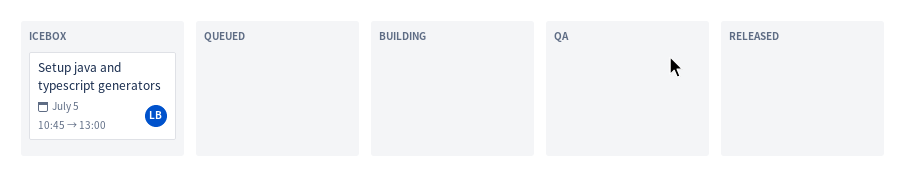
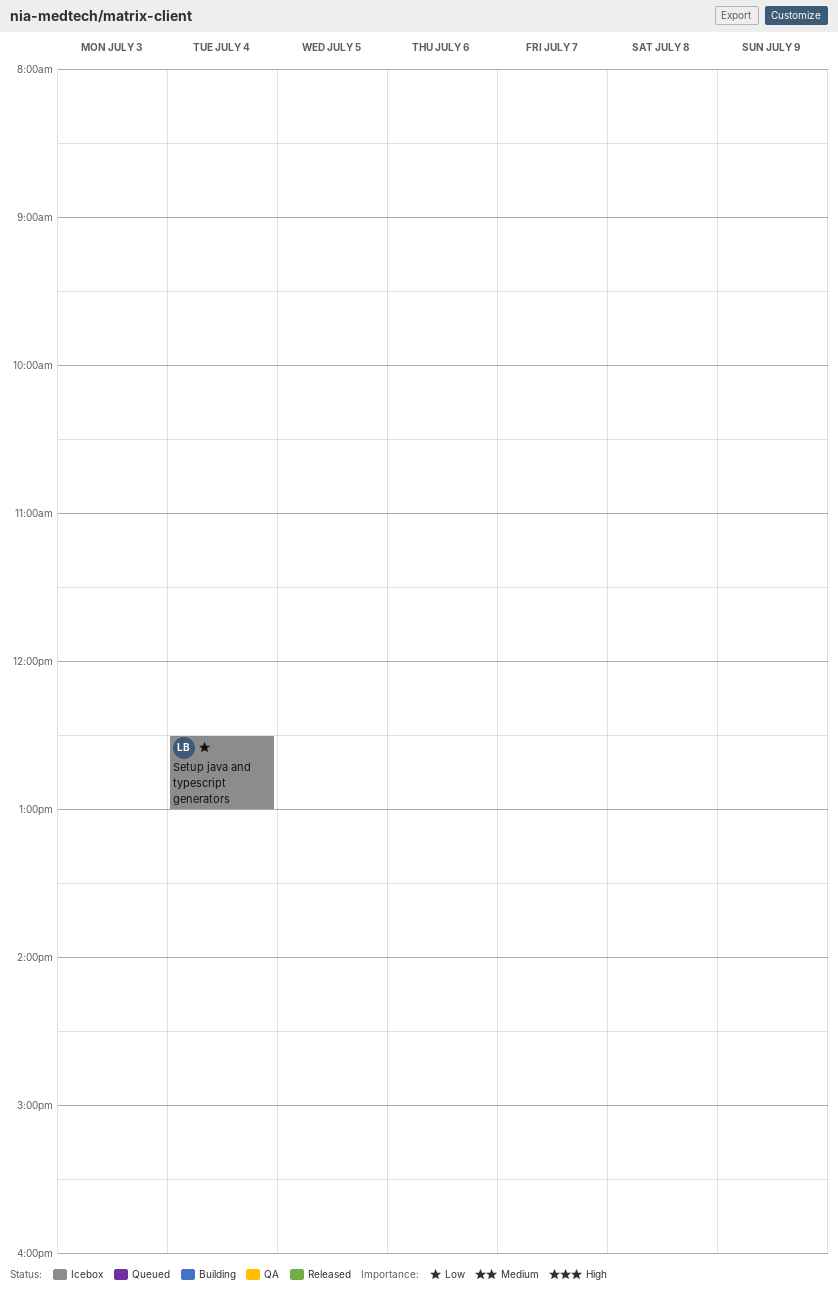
Setup java and typescript generators, day: Jul 5 -> Jul 4
Setup java and typescript generators, begins: 10:45 -> 12:30

